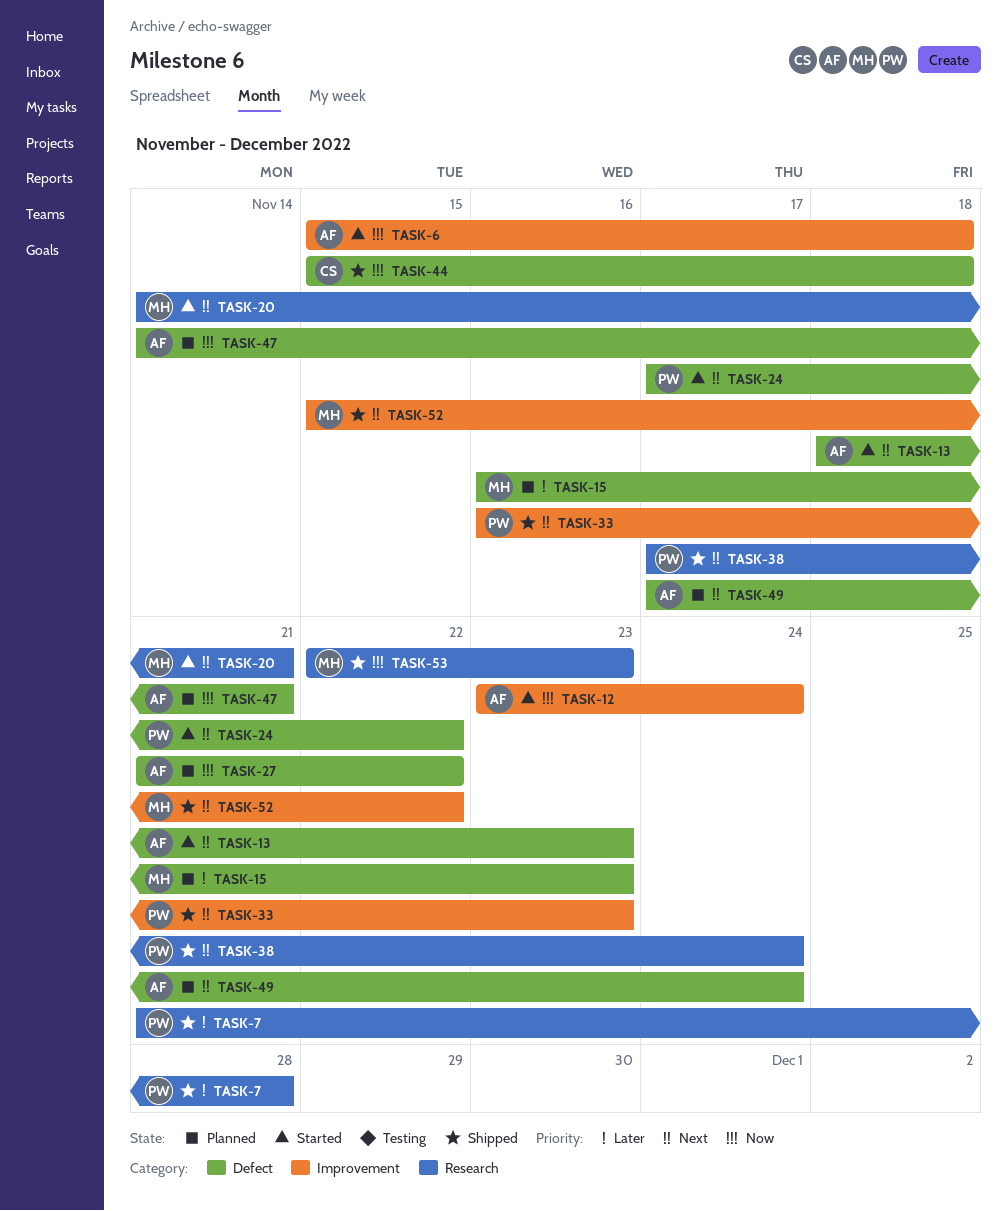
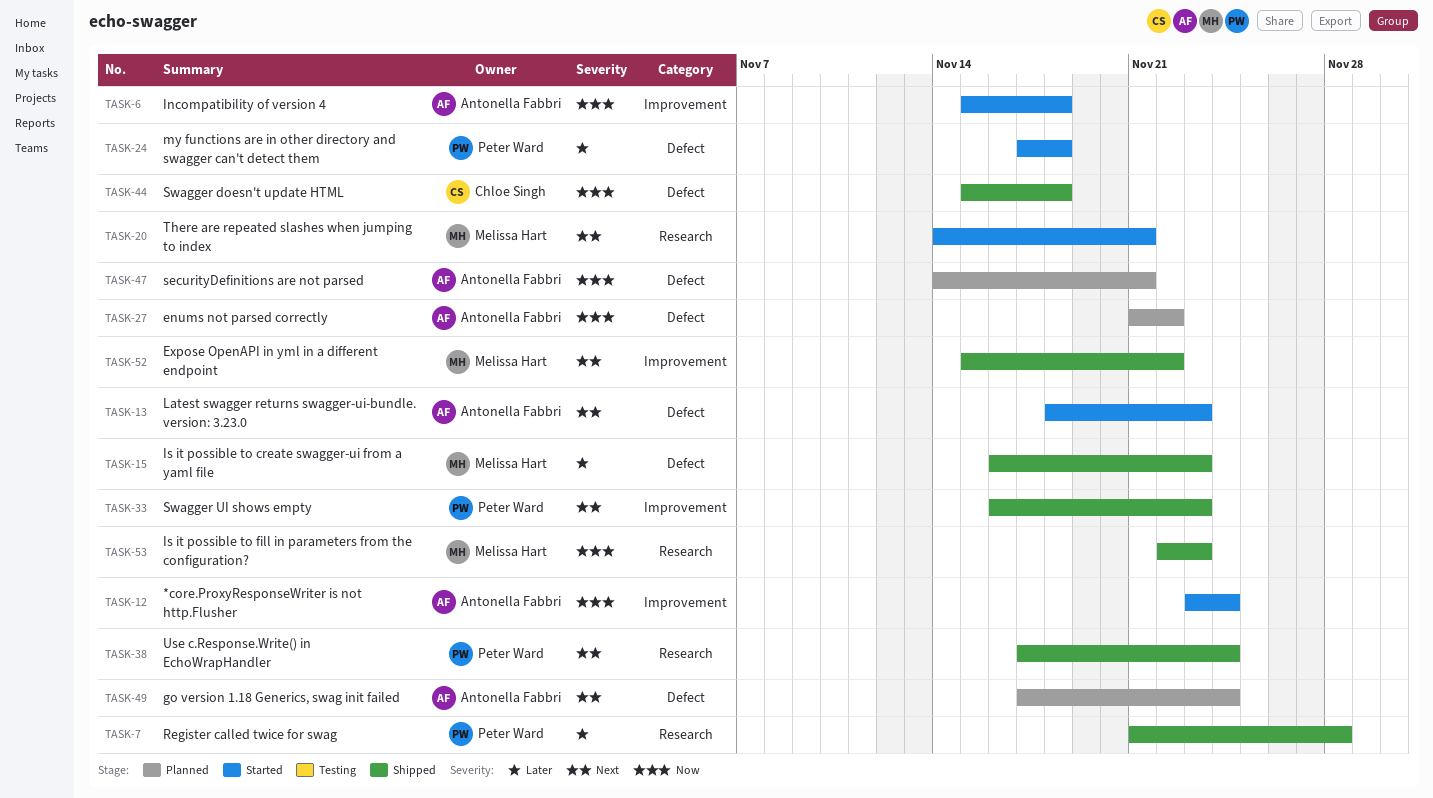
TASK-15, status: Planned -> Shipped
TASK-24, priority: Next -> Later
TASK-24, due: Nov 22 -> Nov 18

